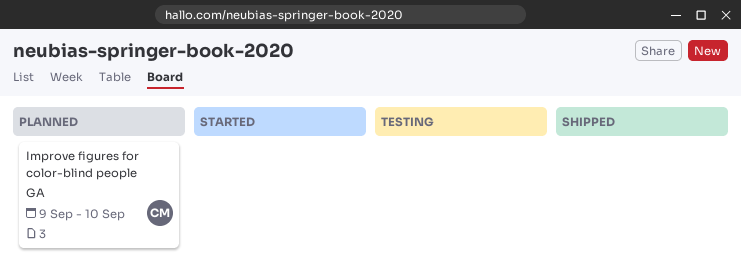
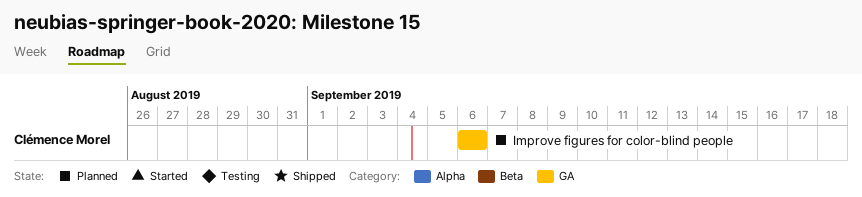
Improve figures for color-blind people, start: Sep 9 -> Sep 6
Improve figures for color-blind people, due: Sep 10 -> Sep 6

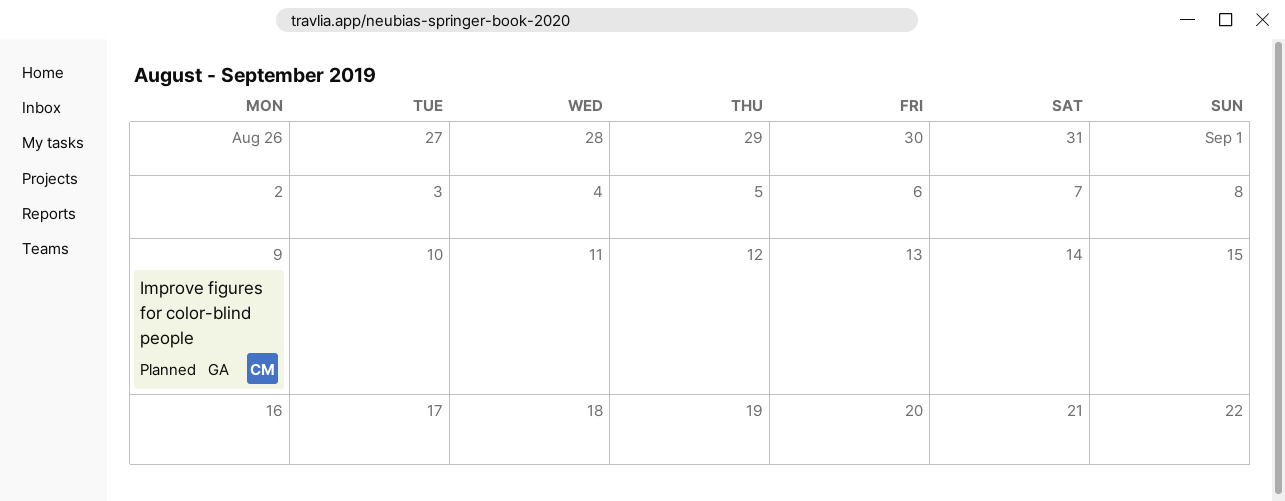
Improve figures for color-blind people, due: Sep 6 -> Sep 9

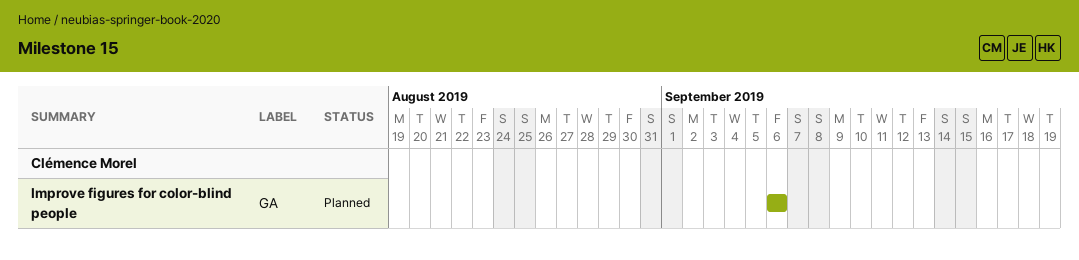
Improve figures for color-blind people, due: Sep 9 -> Sep 6

